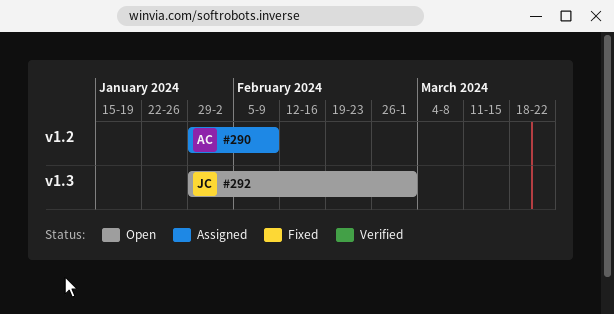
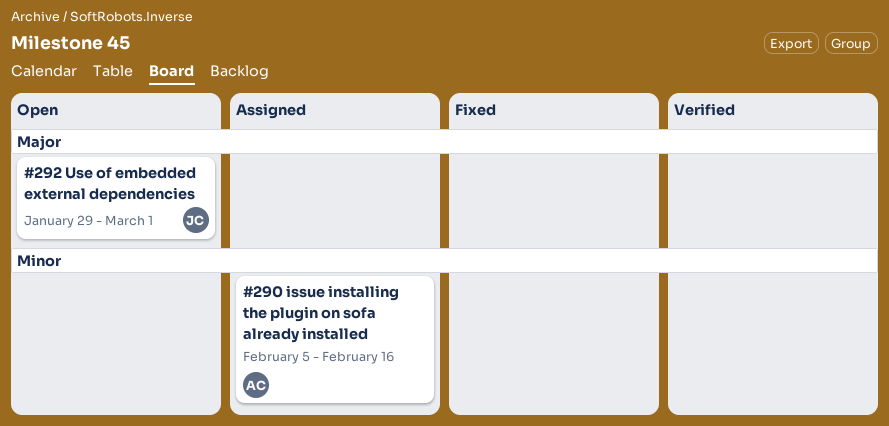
#290, start: Jan 29 -> Feb 5
#290, due: Feb 9 -> Feb 16

